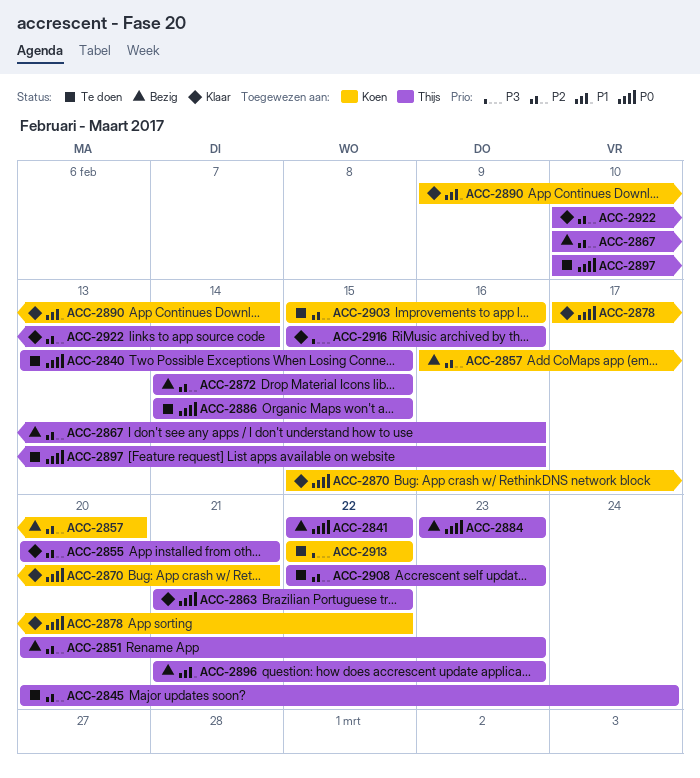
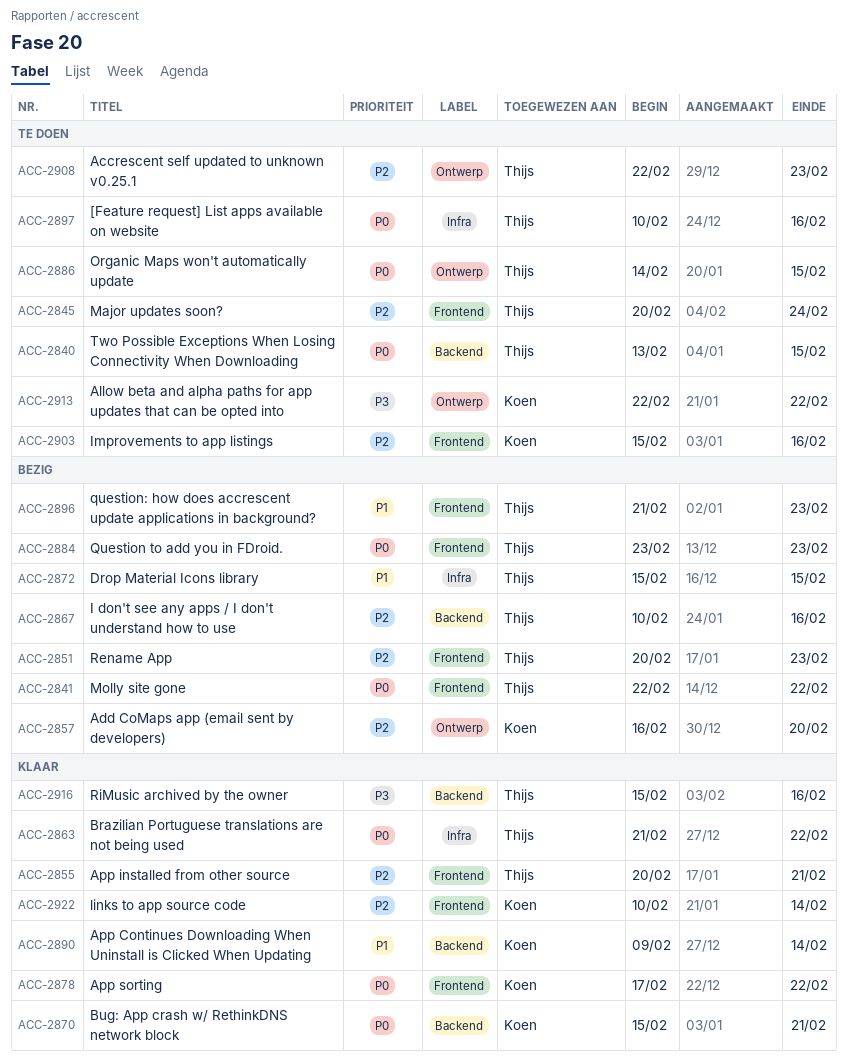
ACC-2872, priority: P2 -> P1
ACC-2872, start: Feb 14 -> Feb 15
ACC-2922, owner: Thijs -> Koen

